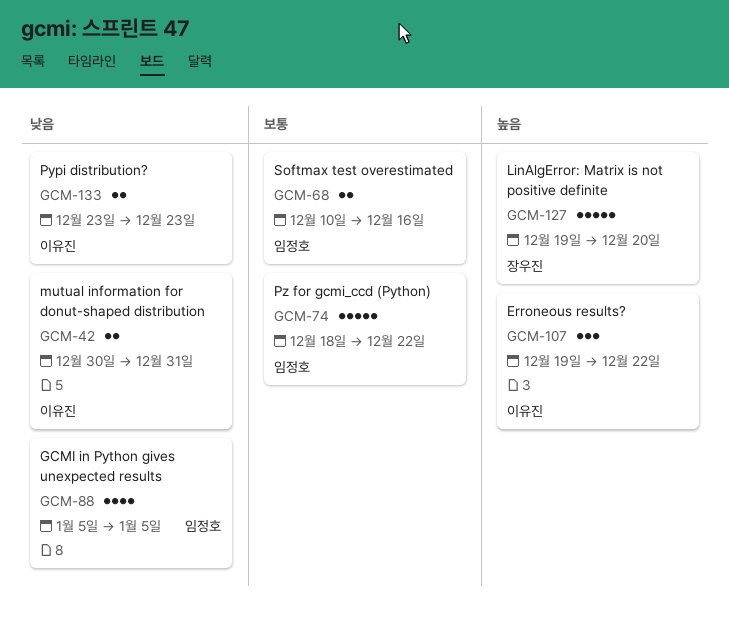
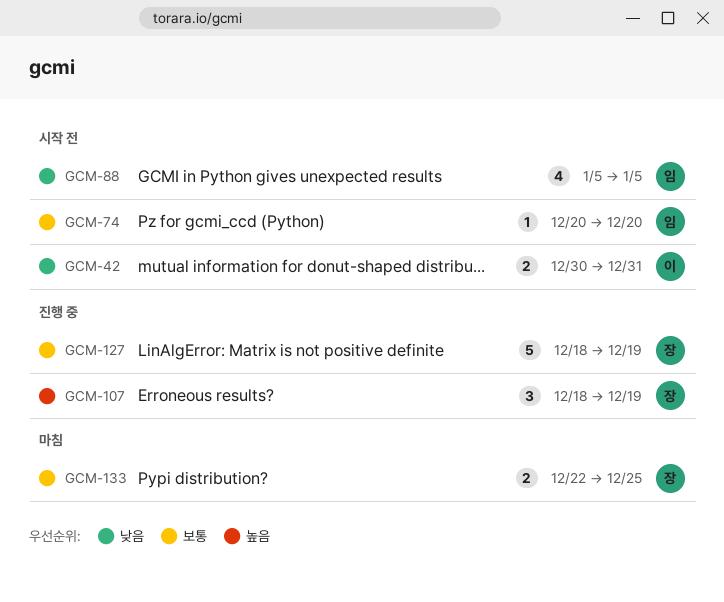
GCM-68: present -> none
GCM-74, estimate: 5 -> 1
GCM-74, start: Dec 18 -> Dec 20
GCM-74, due: Dec 22 -> Dec 20
GCM-107, owner: 이유진 -> 장우진
GCM-107, start: Dec 19 -> Dec 18
GCM-107, due: Dec 22 -> Dec 19
GCM-127, priority: 높음 -> 보통
GCM-127, start: Dec 19 -> Dec 18
GCM-127, due: Dec 20 -> Dec 19
GCM-133, owner: 이유진 -> 장우진
GCM-133, priority: 낮음 -> 보통
GCM-133, start: Dec 23 -> Dec 22
GCM-133, due: Dec 23 -> Dec 25

